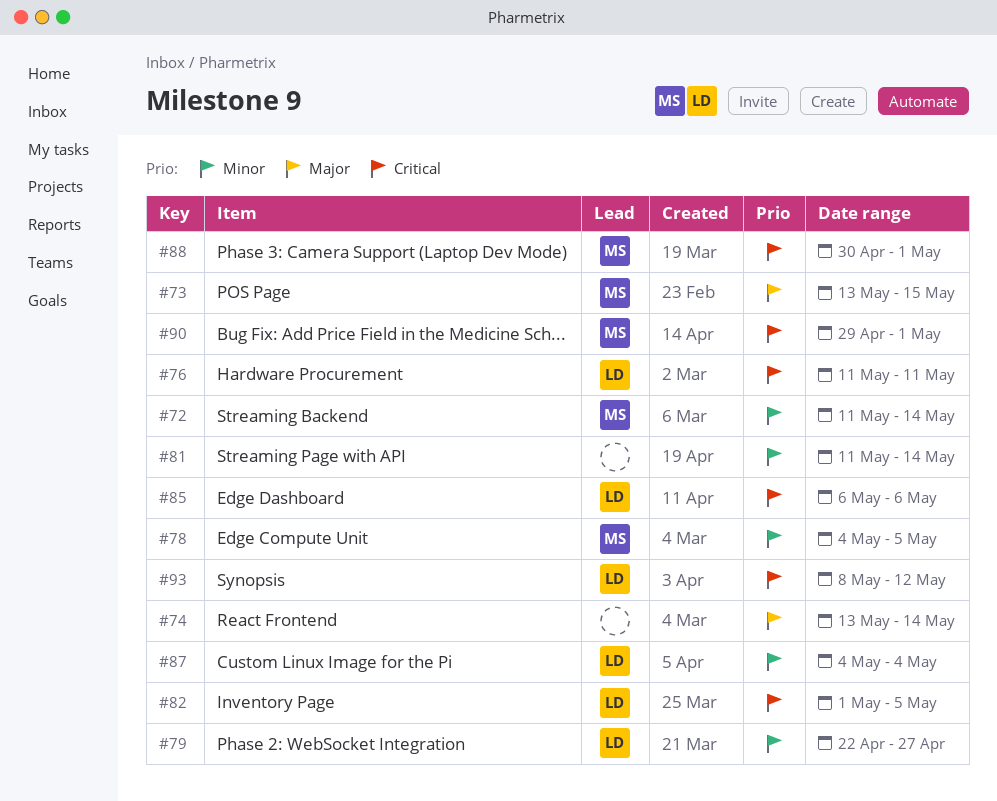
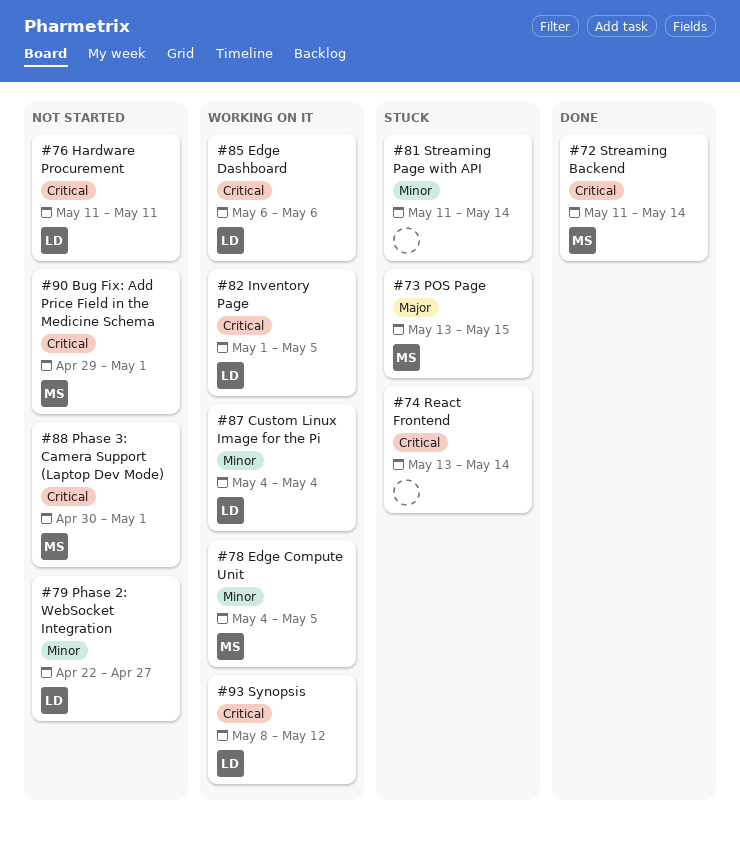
#72, priority: Minor -> Critical
#74, priority: Major -> Critical

